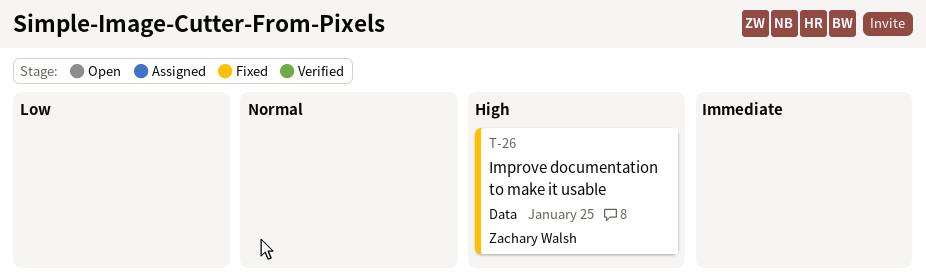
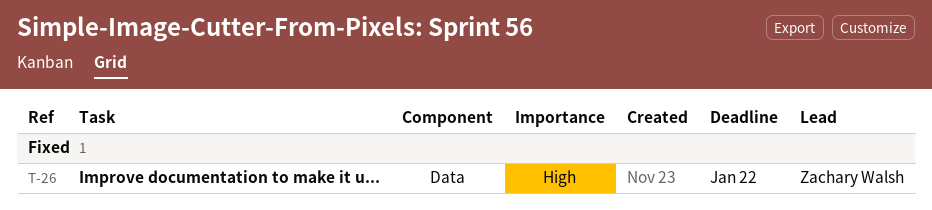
T-26, due: Jan 25 -> Jan 22

